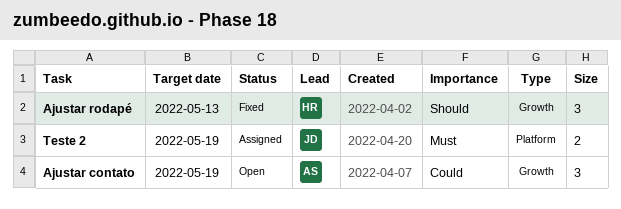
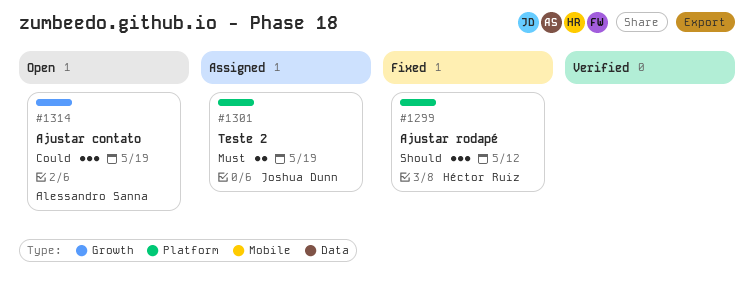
Ajustar rodapé, label: Growth -> Platform
Ajustar rodapé, due: May 13 -> May 12

